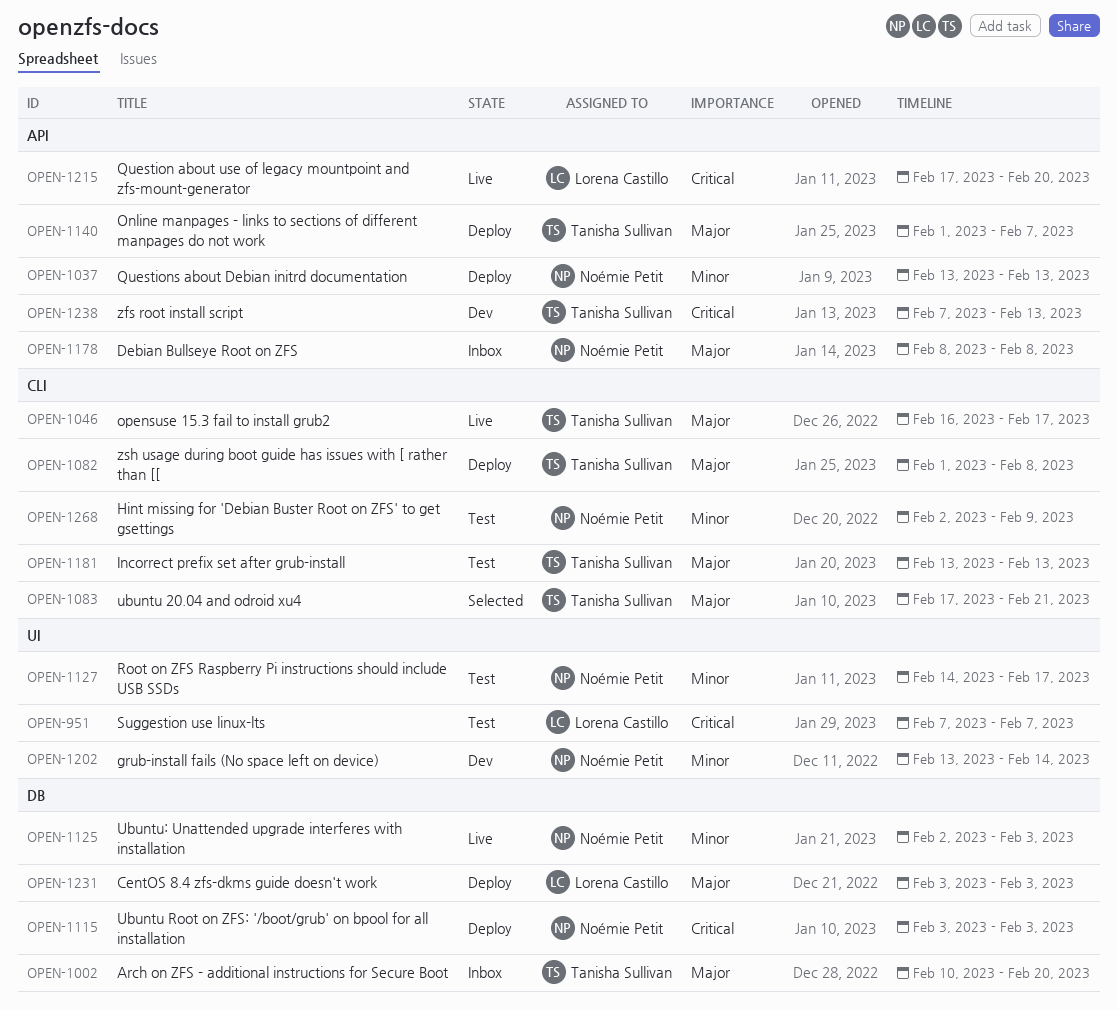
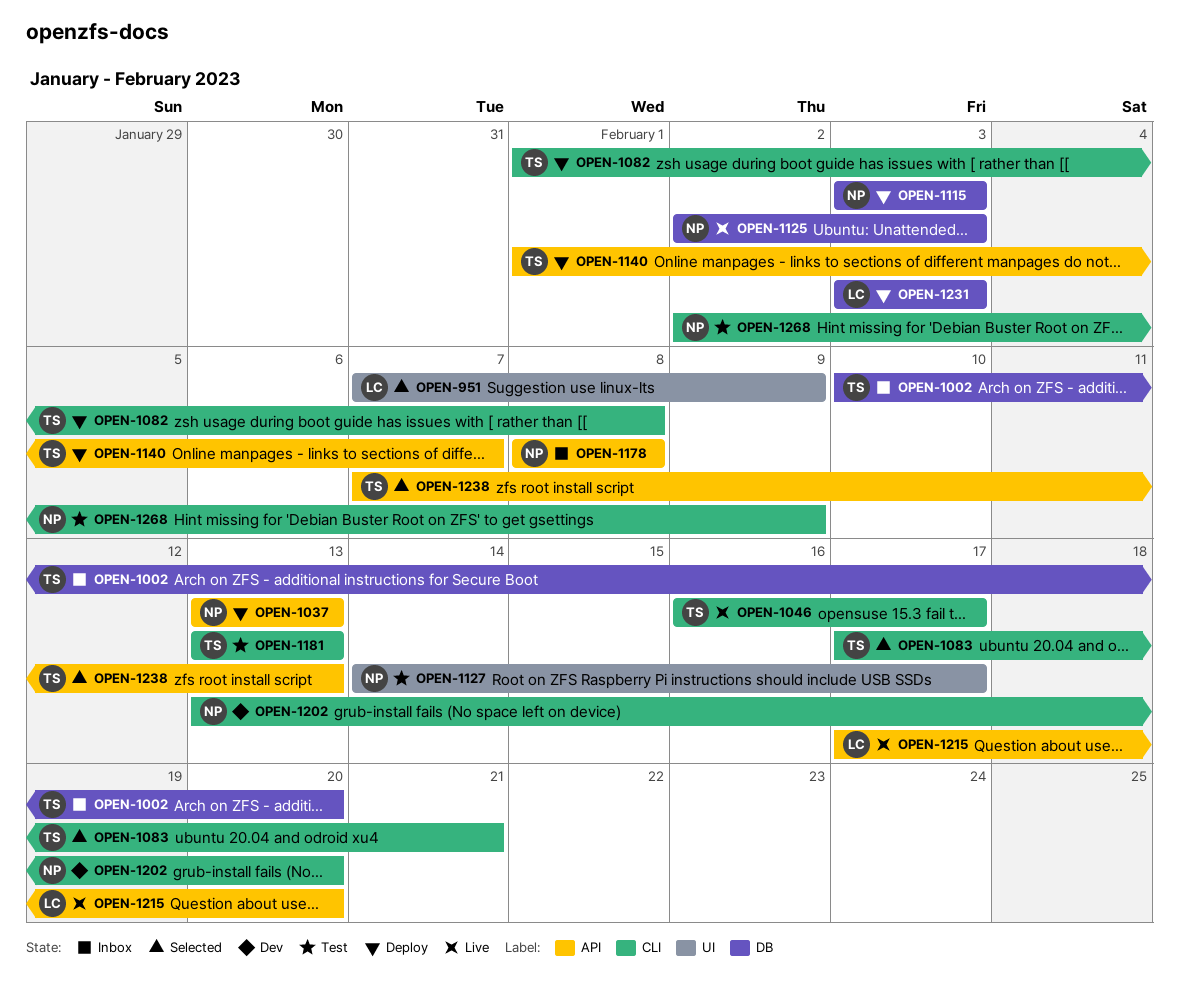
OPEN-951, status: Test -> Selected
OPEN-951, due: Feb 7 -> Feb 9
OPEN-1202, label: UI -> CLI
OPEN-1202, due: Feb 14 -> Feb 20
OPEN-1238, status: Dev -> Selected

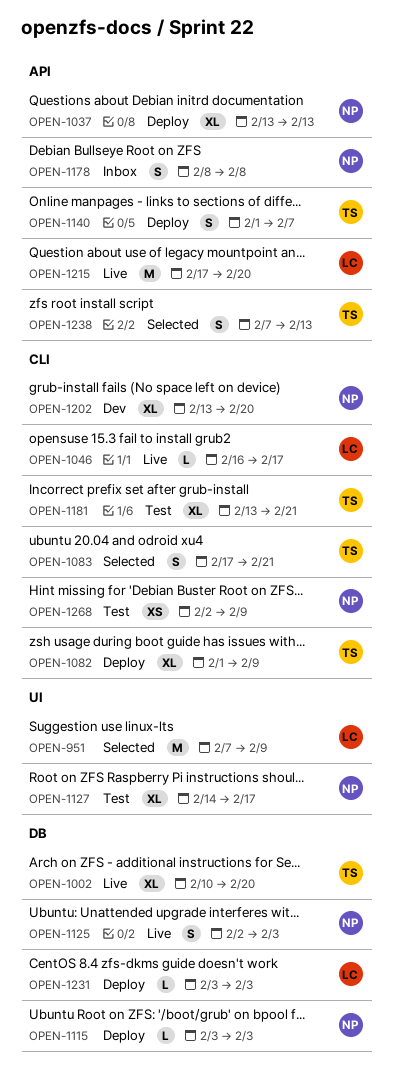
OPEN-1002, status: Inbox -> Live
OPEN-1046, owner: TS -> LC
OPEN-1082, due: Feb 8 -> Feb 9
OPEN-1181, due: Feb 13 -> Feb 21

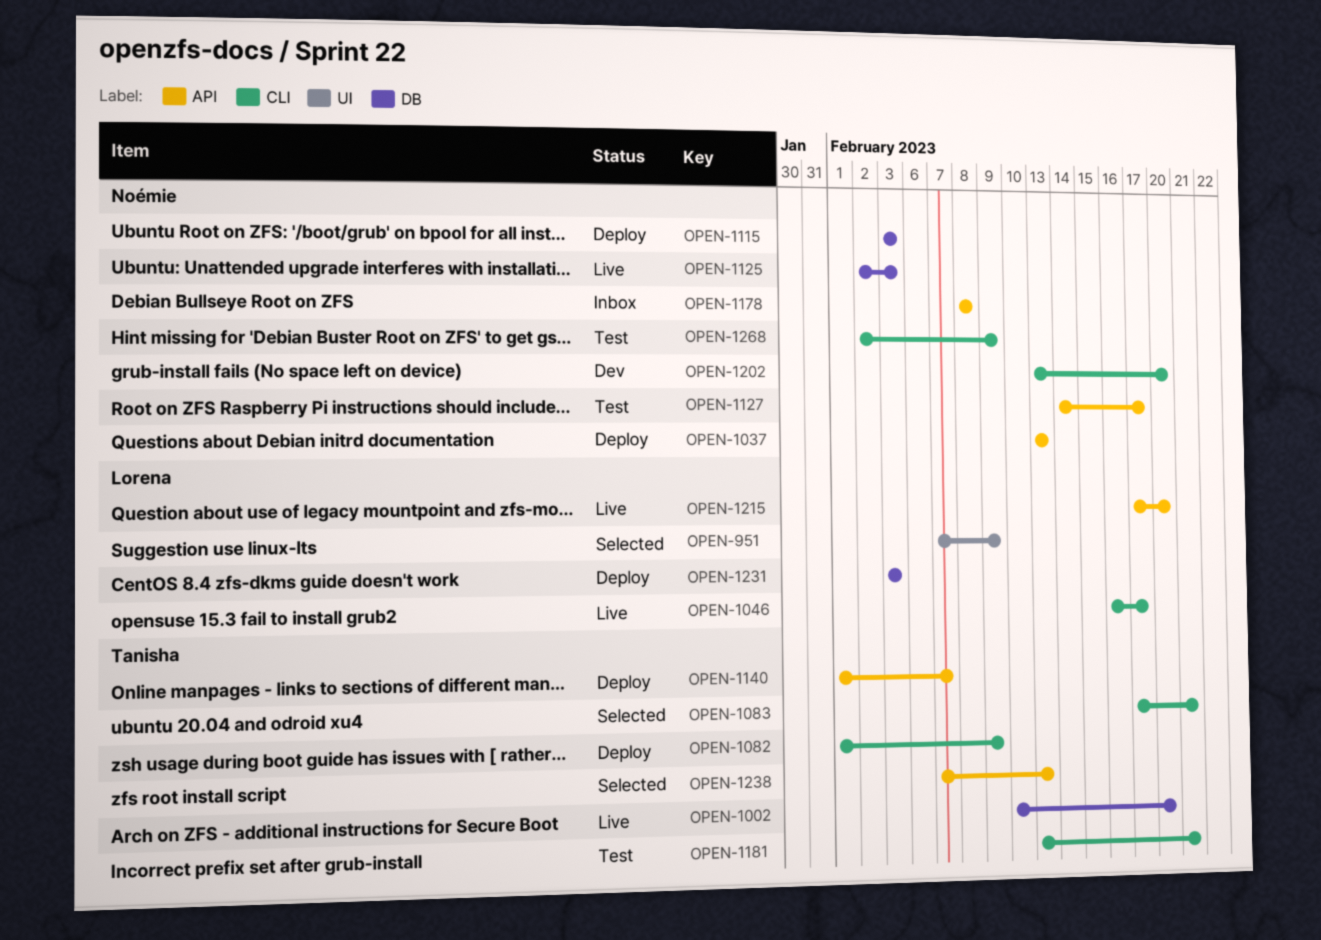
OPEN-1127, label: UI -> API

